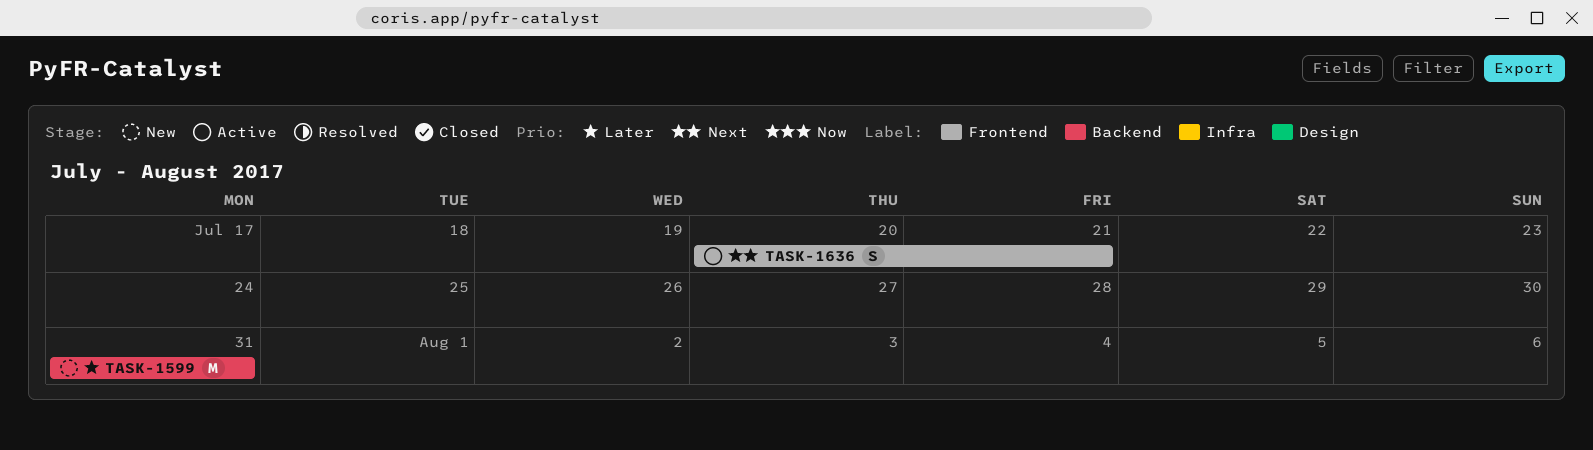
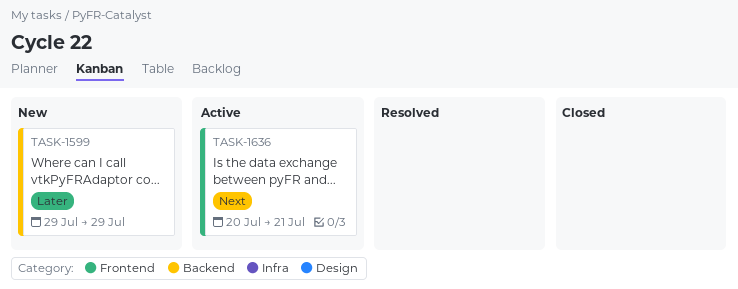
TASK-1599, start: Jul 31 -> Jul 29
TASK-1599, due: Jul 31 -> Jul 29

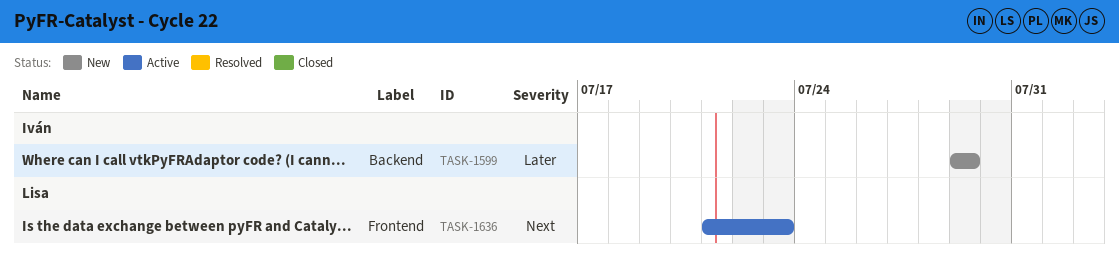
TASK-1636, start: Jul 20 -> Jul 21
TASK-1636, due: Jul 21 -> Jul 23

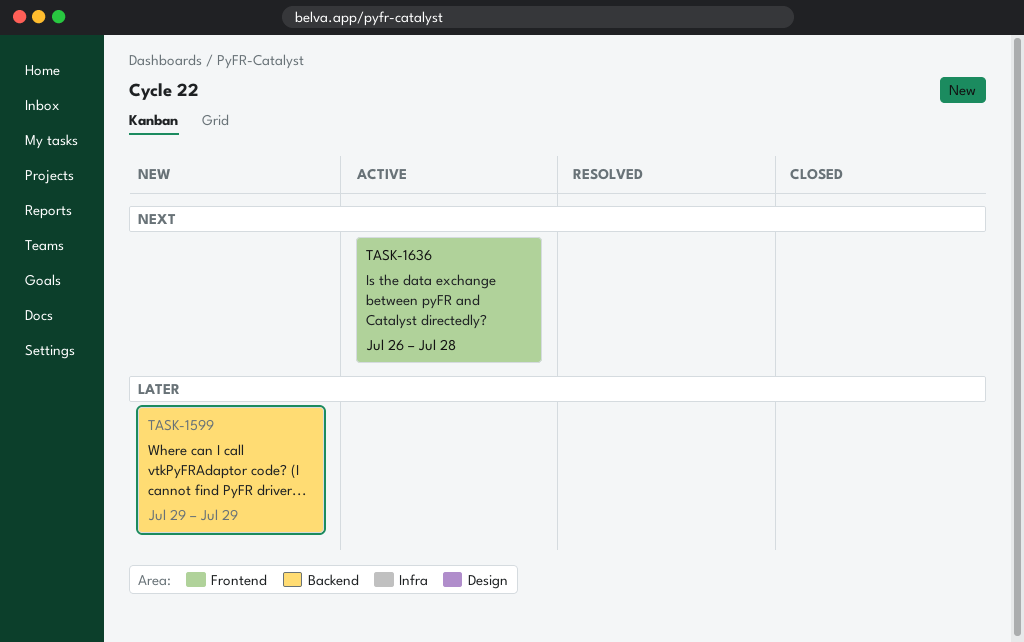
TASK-1636, start: Jul 21 -> Jul 26
TASK-1636, due: Jul 23 -> Jul 28

